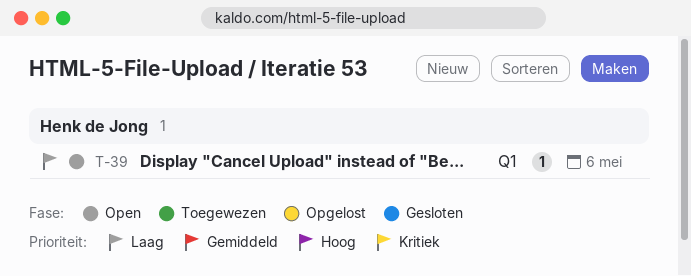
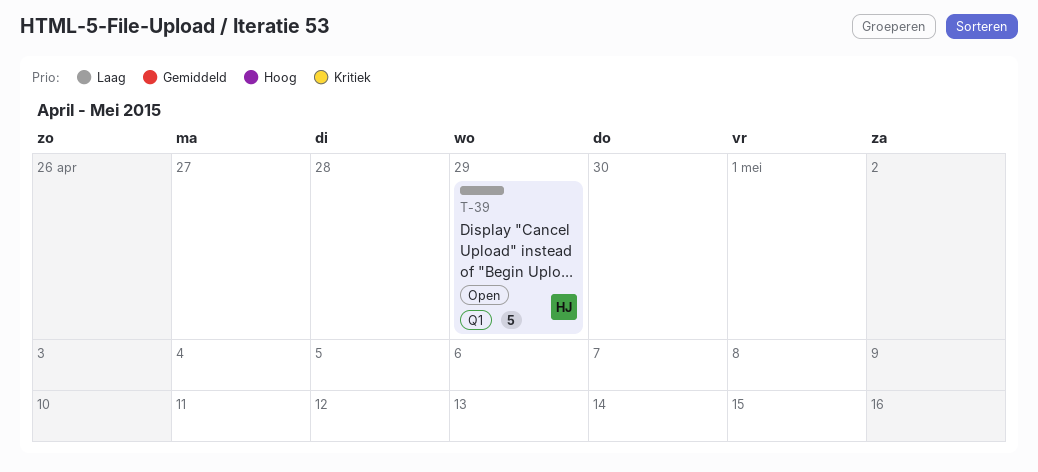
T-39, estimate: 1 -> 5
T-39, due: May 6 -> Apr 29

